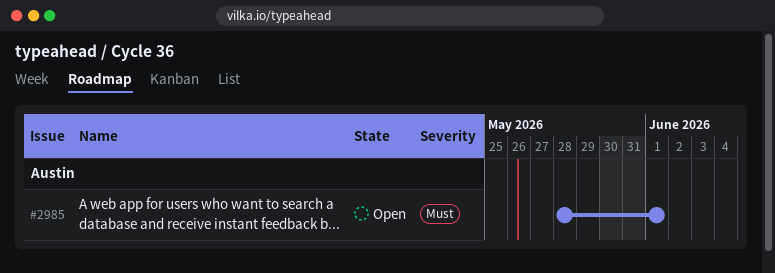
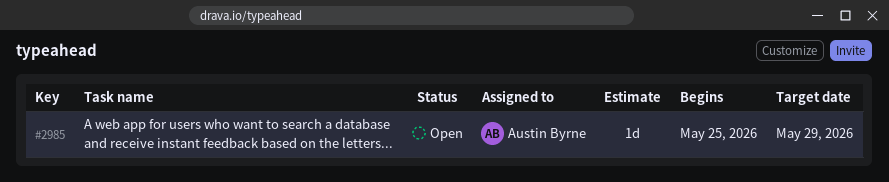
#2985, start: May 28 -> May 25
#2985, due: Jun 1 -> May 29

